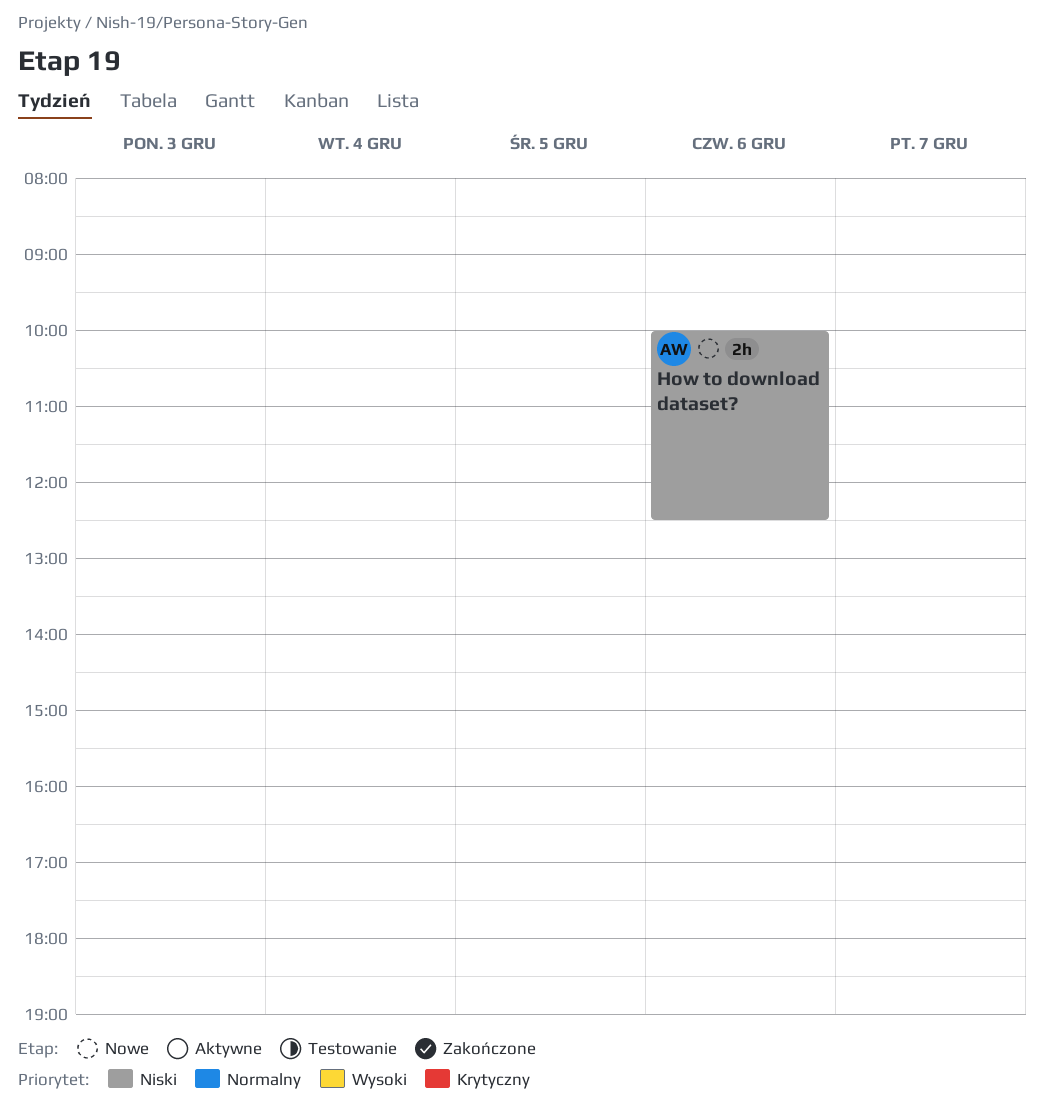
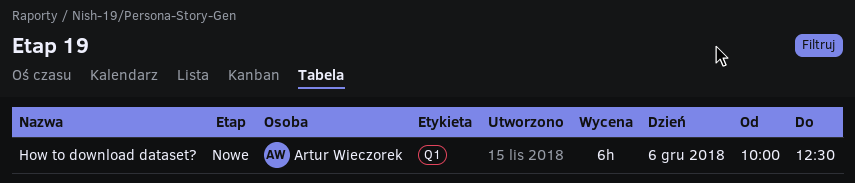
How to download dataset?, estimate: 2h -> 6h

